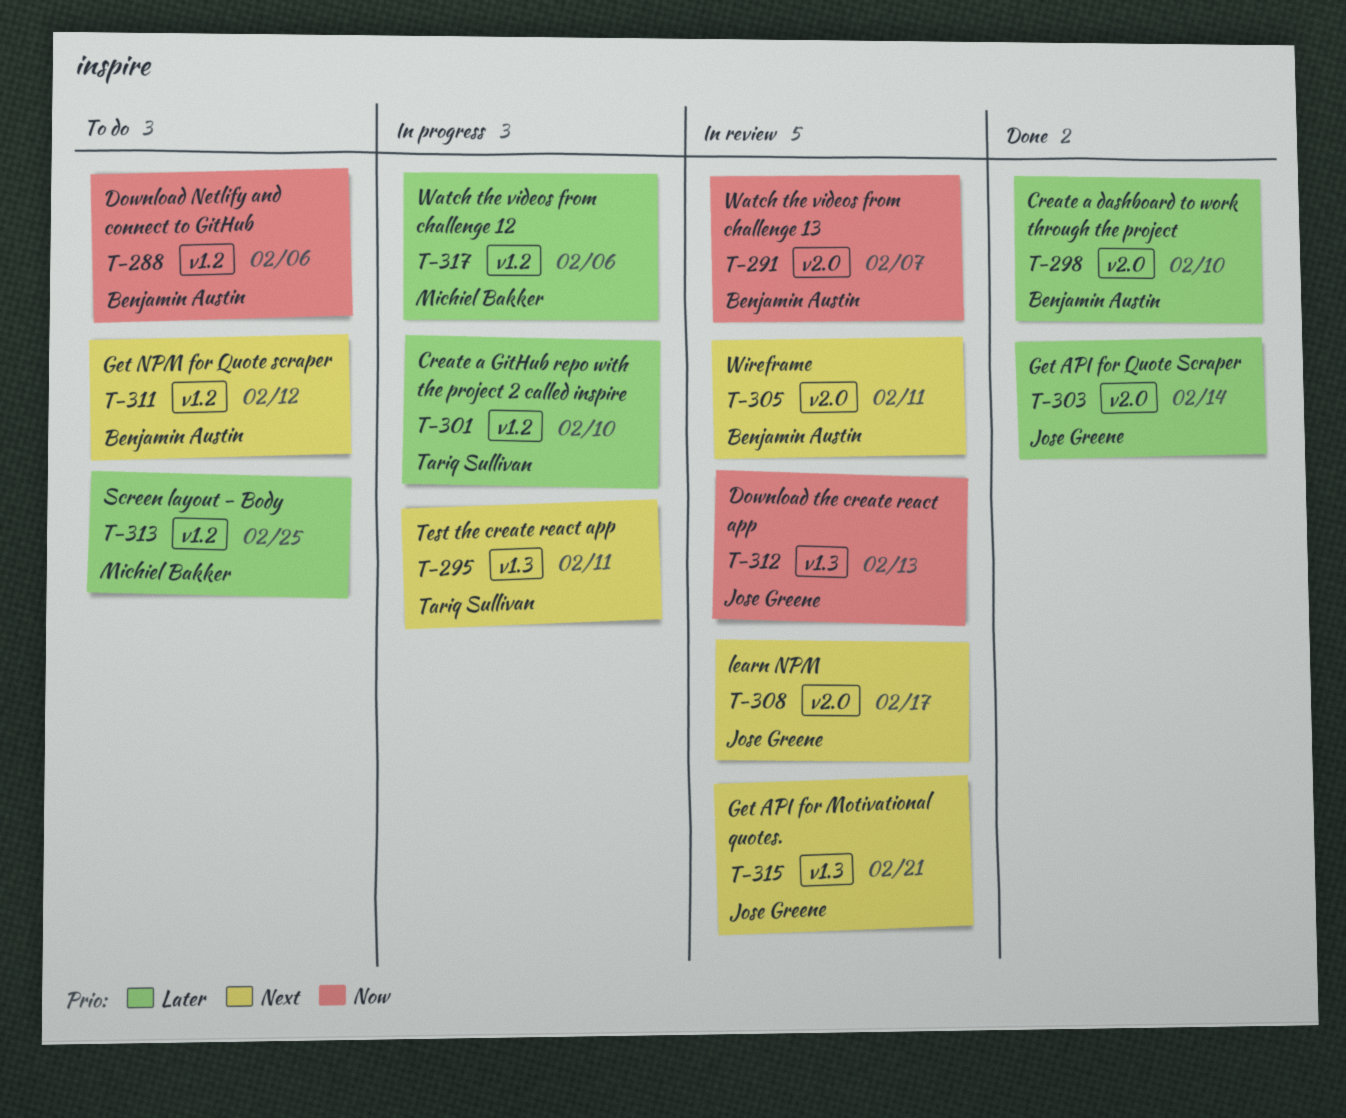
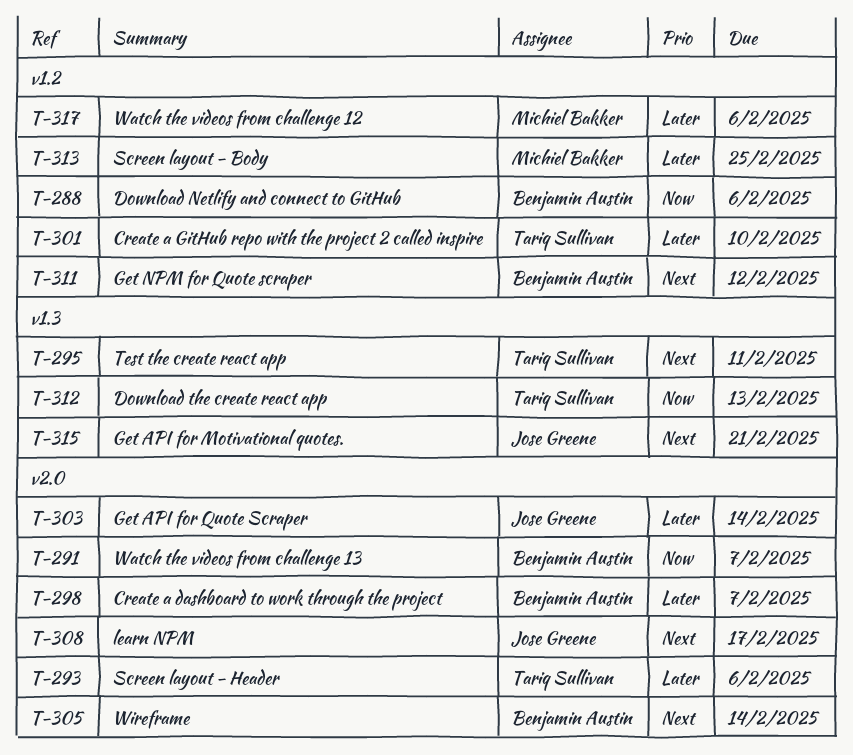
T-293: none -> present
T-298, due: Feb 10 -> Feb 7
T-305, due: Feb 11 -> Feb 14
T-312, owner: Jose Greene -> Tariq Sullivan

